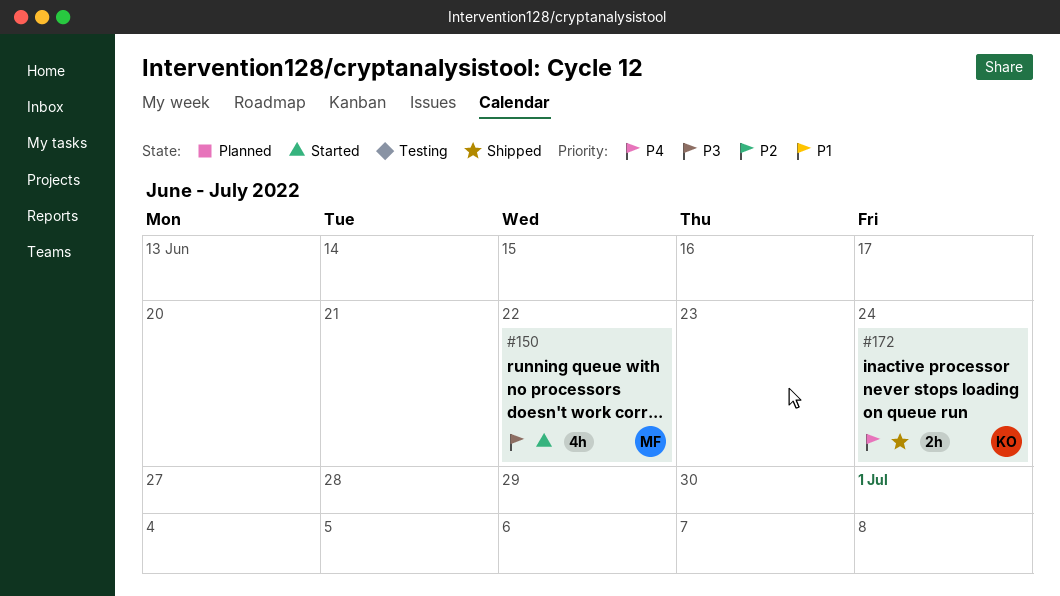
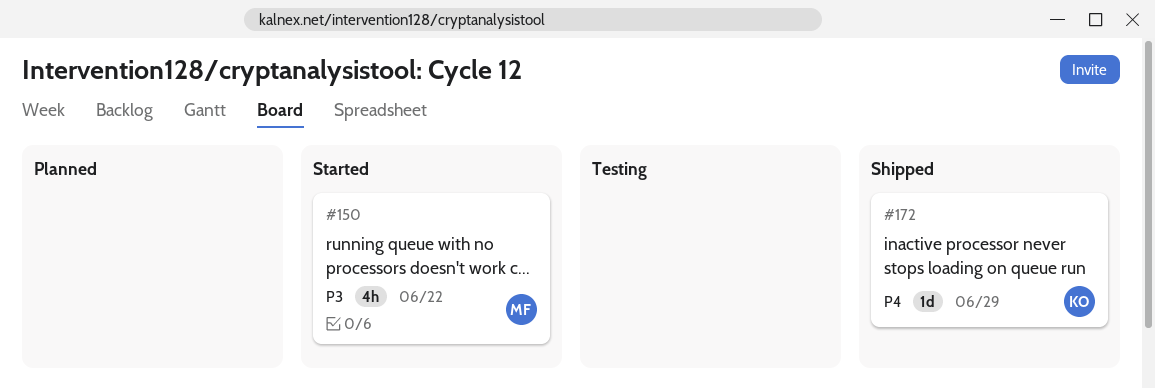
#172, estimate: 2h -> 1d
#172, due: Jun 24 -> Jun 29

